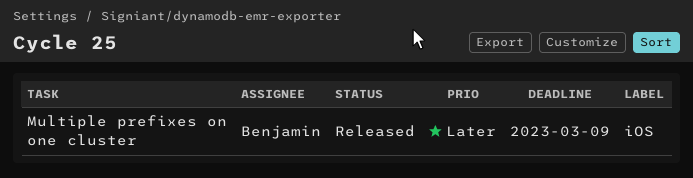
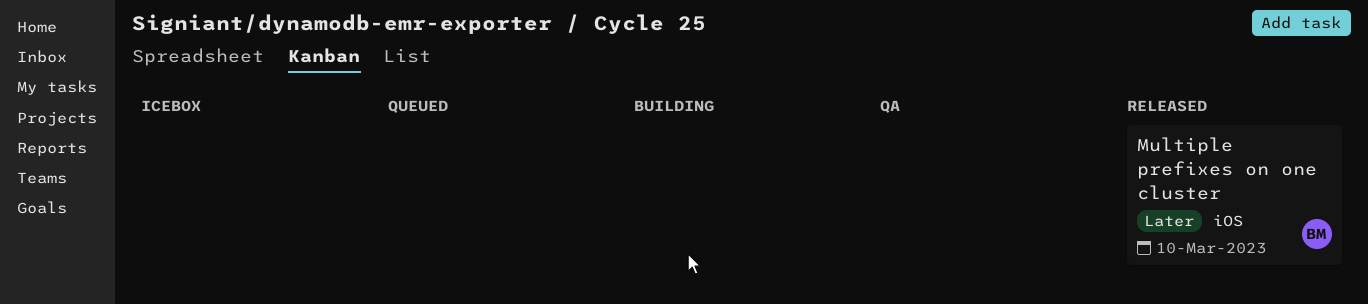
Multiple prefixes on one cluster, due: Mar 9 -> Mar 10

